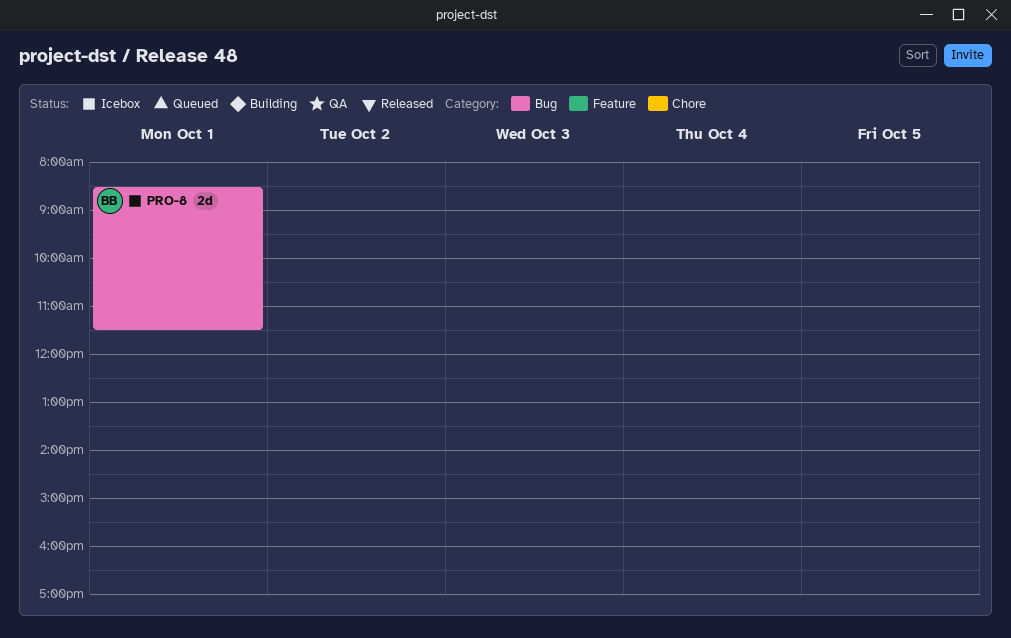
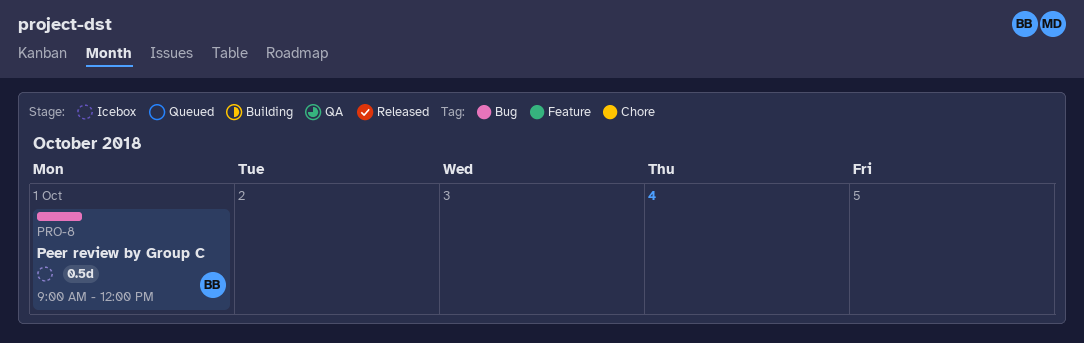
PRO-8, estimate: 2d -> 0.5d
PRO-8, begins: 08:30 -> 09:00
PRO-8, ends: 11:30 -> 12:00

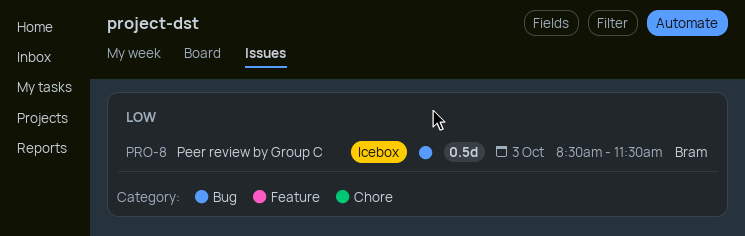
PRO-8, day: Oct 1 -> Oct 3
PRO-8, begins: 09:00 -> 08:30
PRO-8, ends: 12:00 -> 11:30

